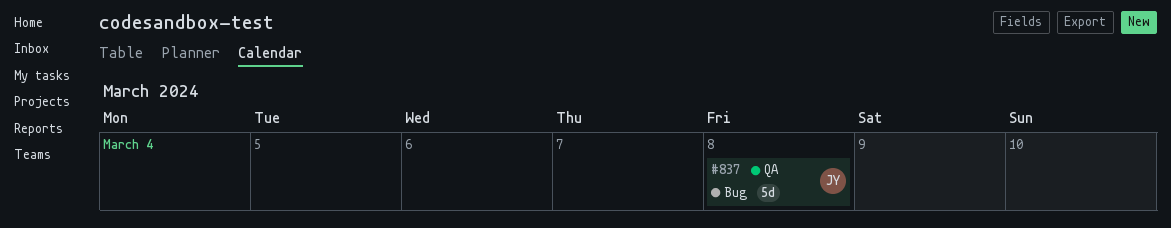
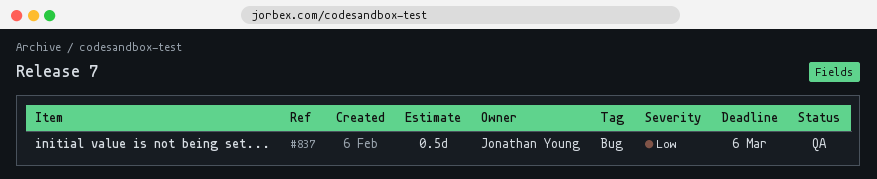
#837, estimate: 5d -> 0.5d
#837, due: Mar 8 -> Mar 6

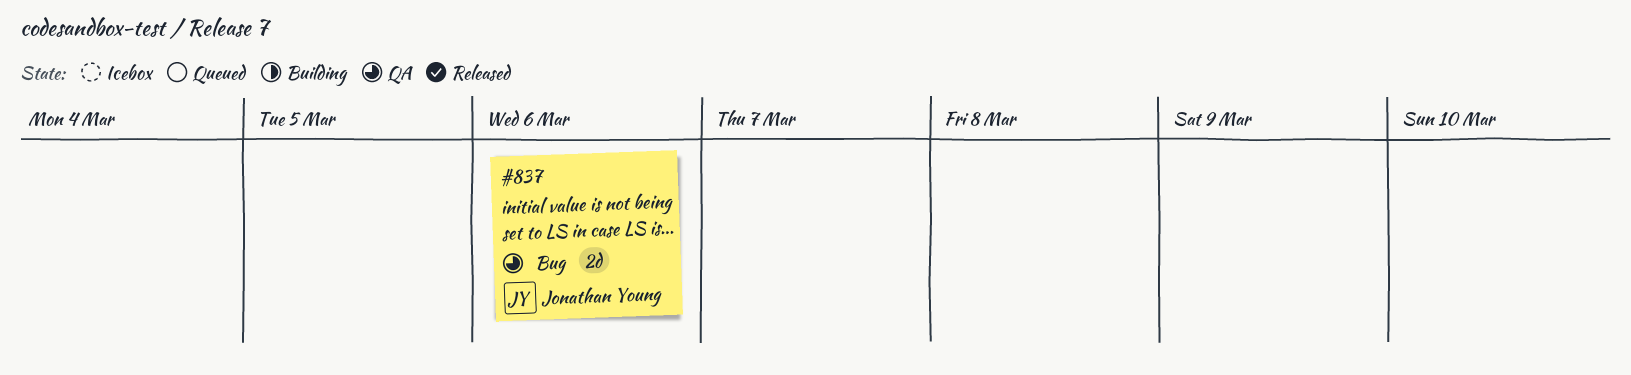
#837, estimate: 0.5d -> 2d

